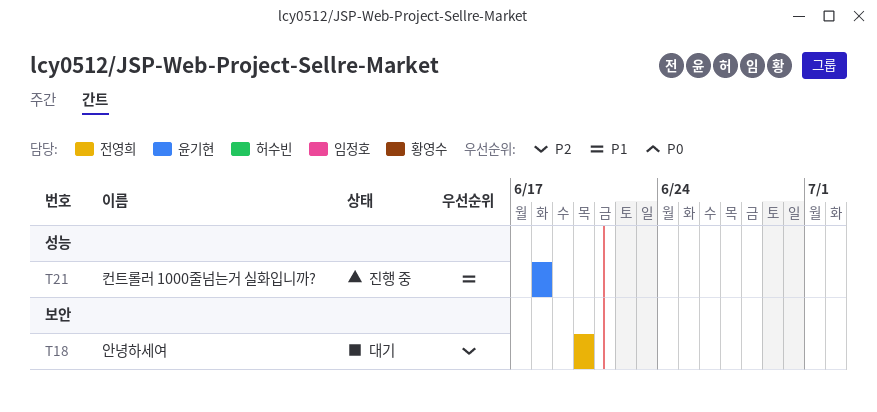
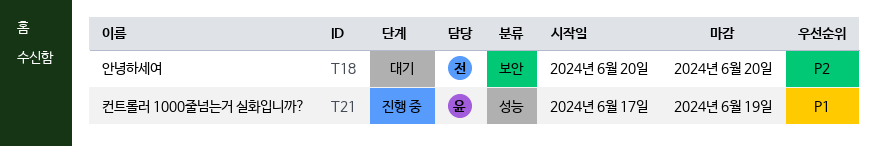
T21, start: Jun 18 -> Jun 17
T21, due: Jun 18 -> Jun 19

